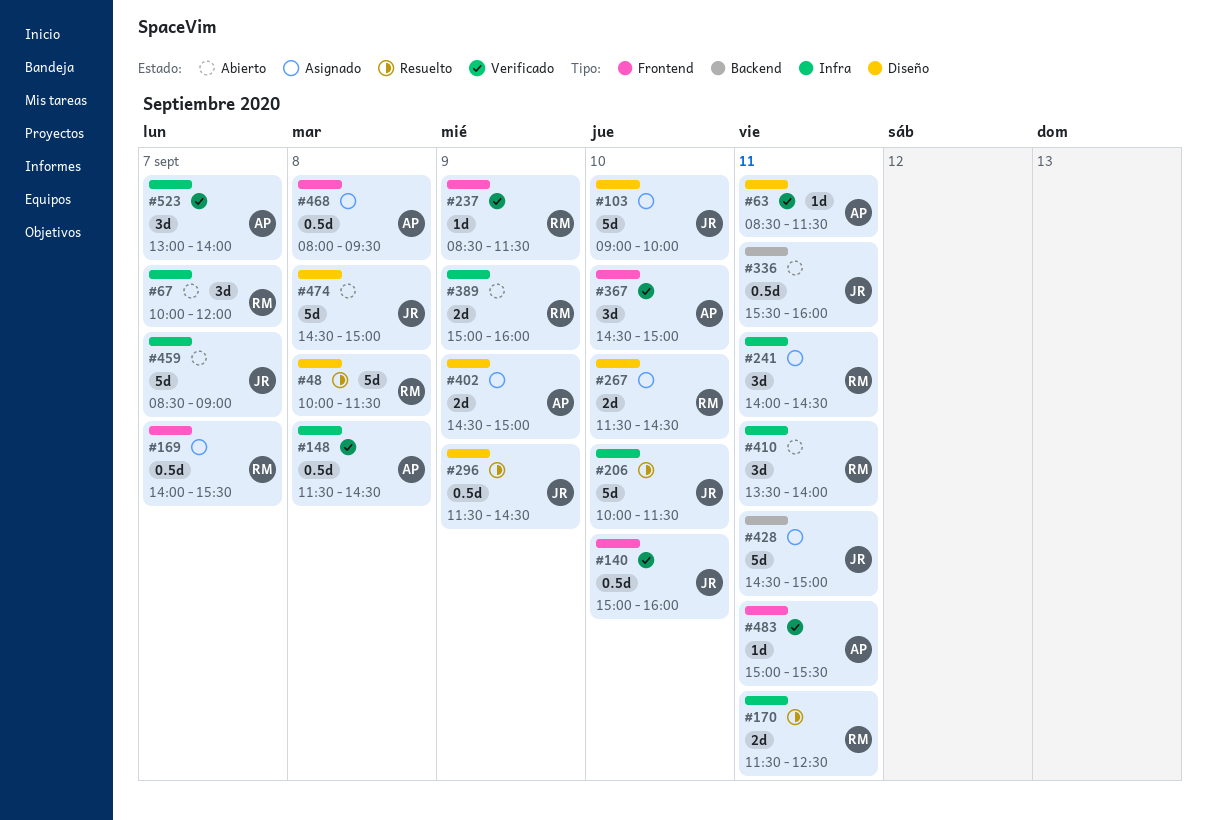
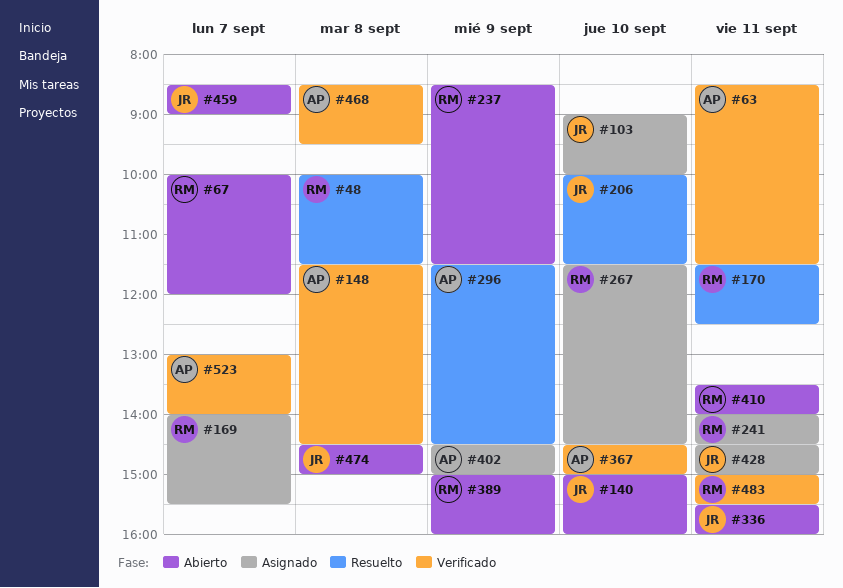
#140, status: Verificado -> Abierto
#237, status: Verificado -> Abierto
#296, owner: JR -> AP
#468, status: Asignado -> Verificado
#468, begins: 08:00 -> 08:30
#483, owner: AP -> RM

